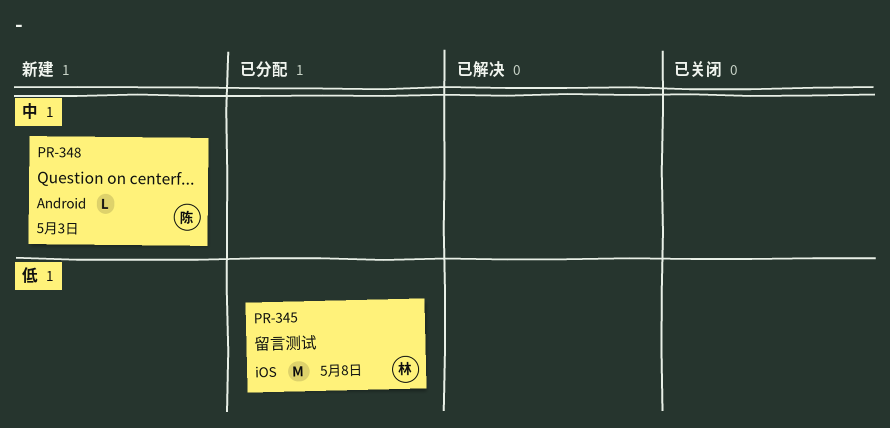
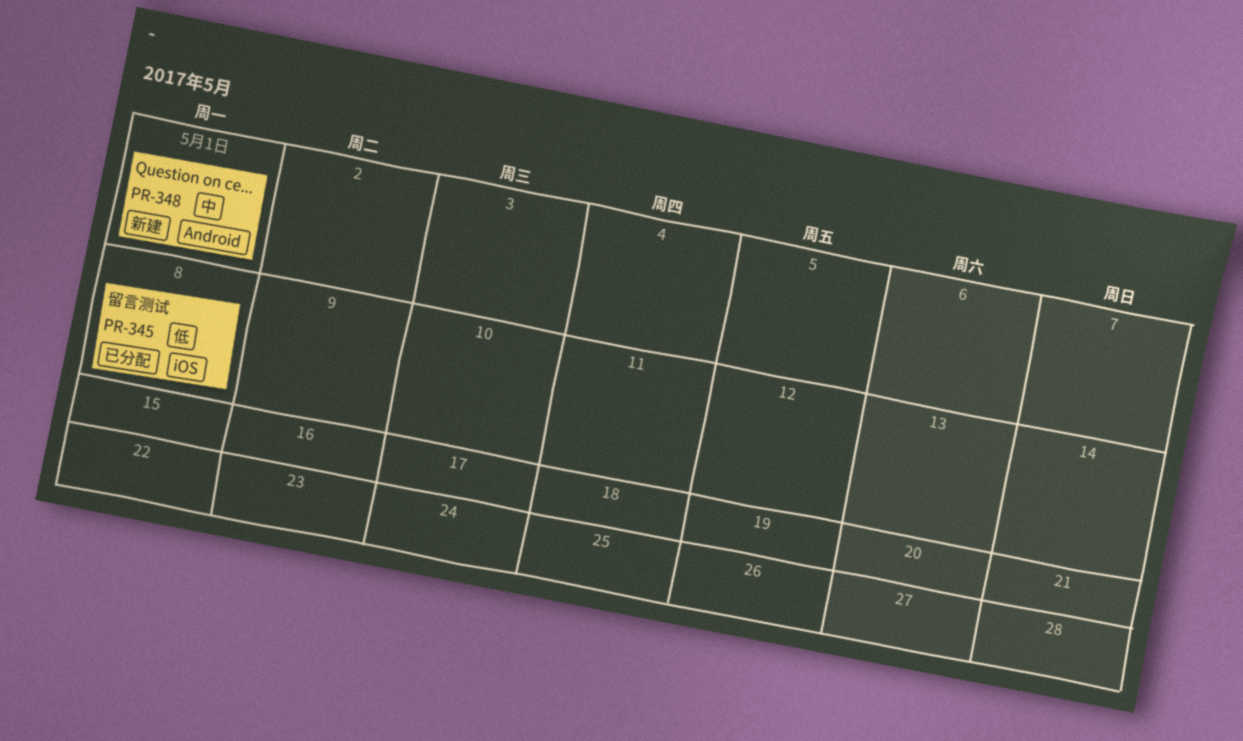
PR-348, due: May 3 -> May 1

